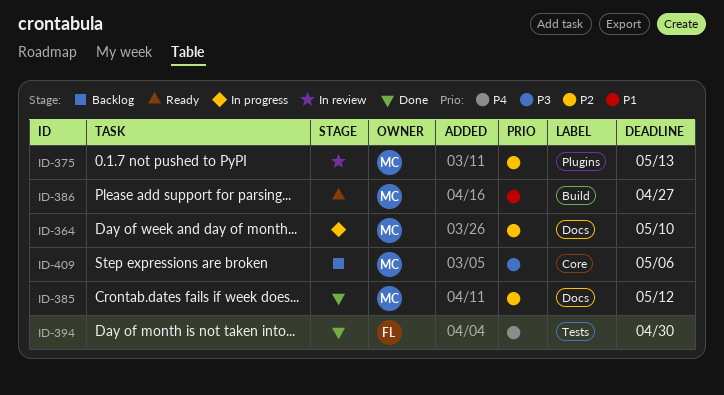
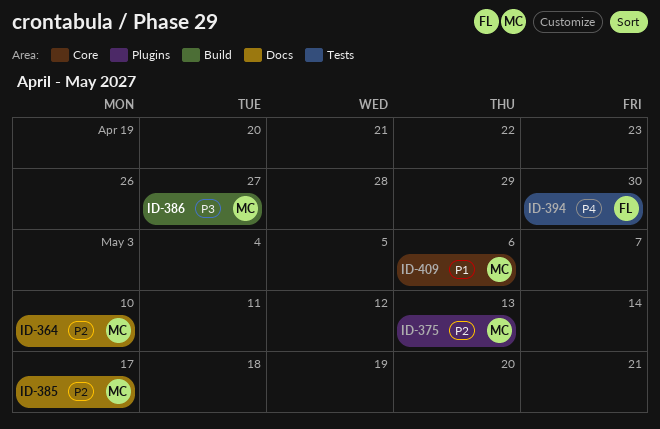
ID-385, due: May 12 -> May 17
ID-386, priority: P1 -> P3
ID-409, priority: P3 -> P1

